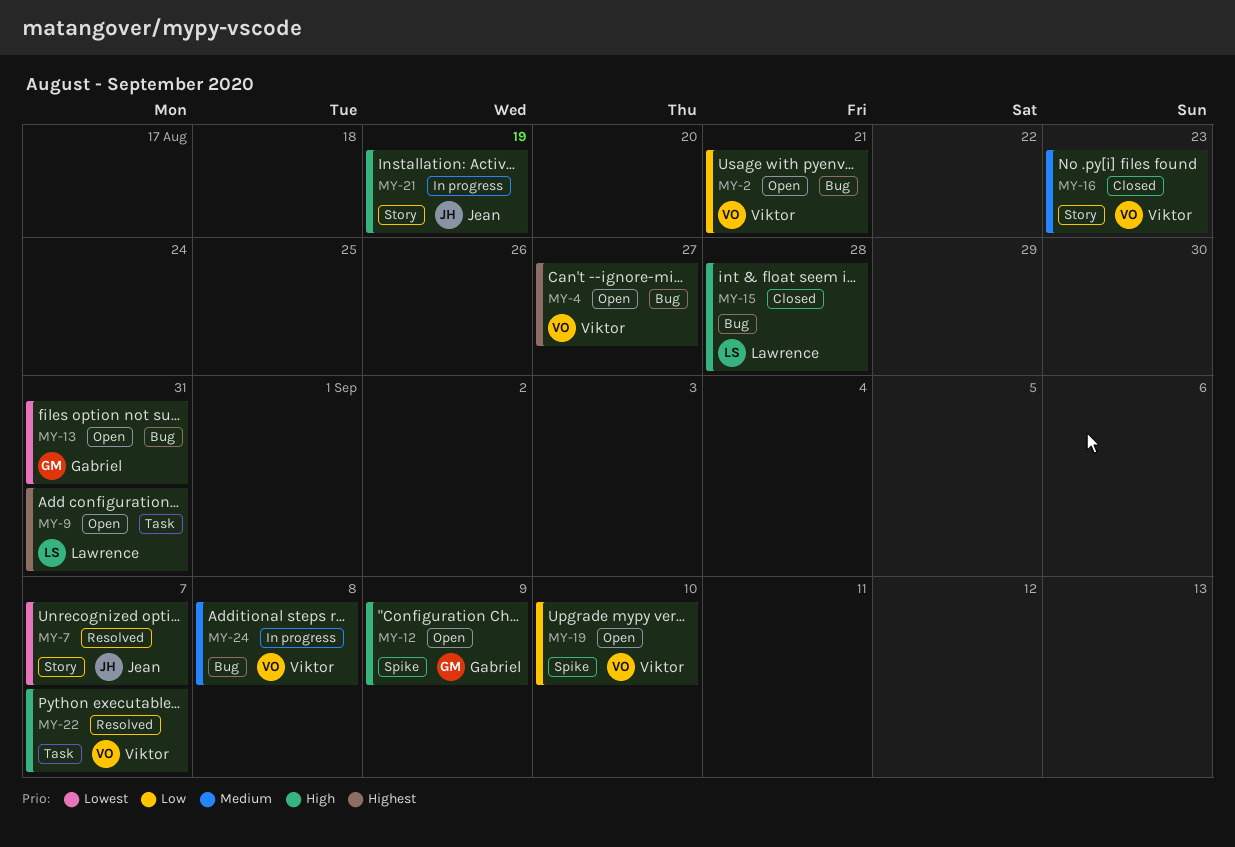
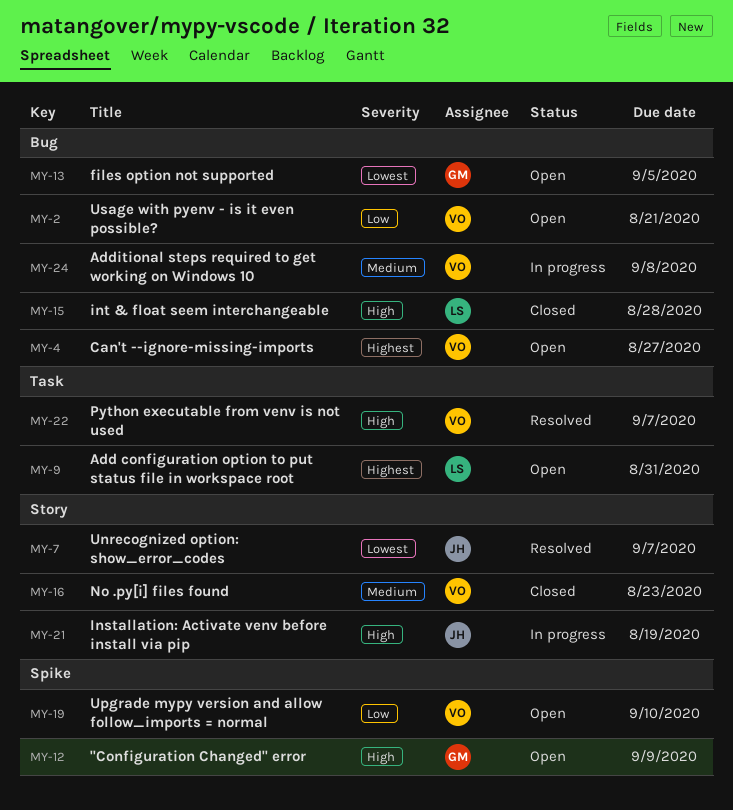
MY-13, due: Aug 31 -> Sep 5

